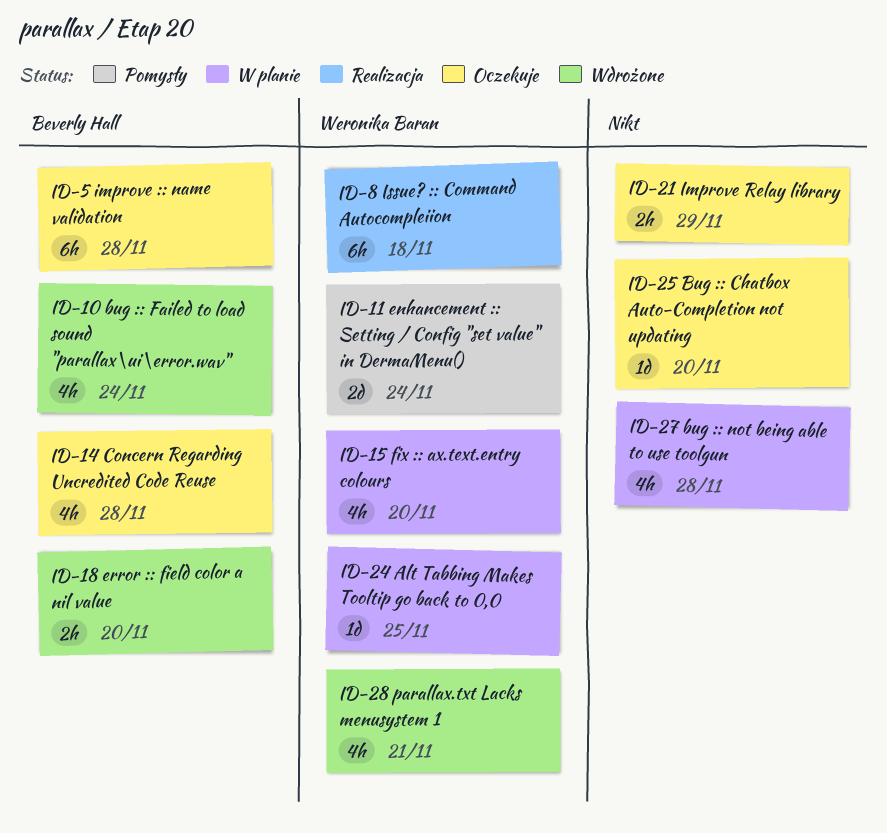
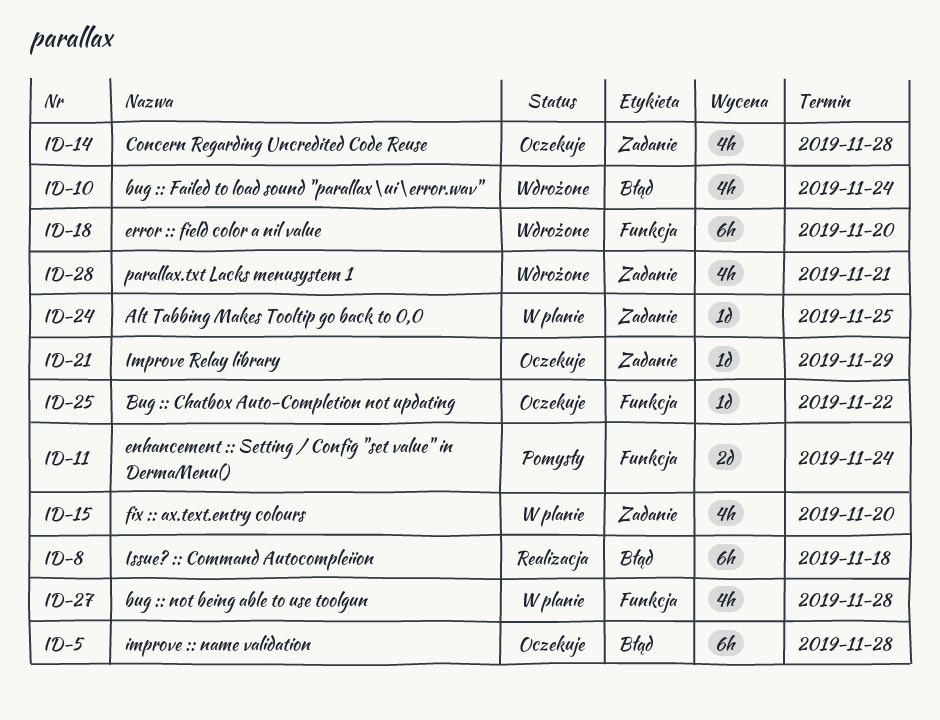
ID-18, estimate: 2h -> 6h
ID-21, estimate: 2h -> 1d
ID-25, due: Nov 20 -> Nov 22

